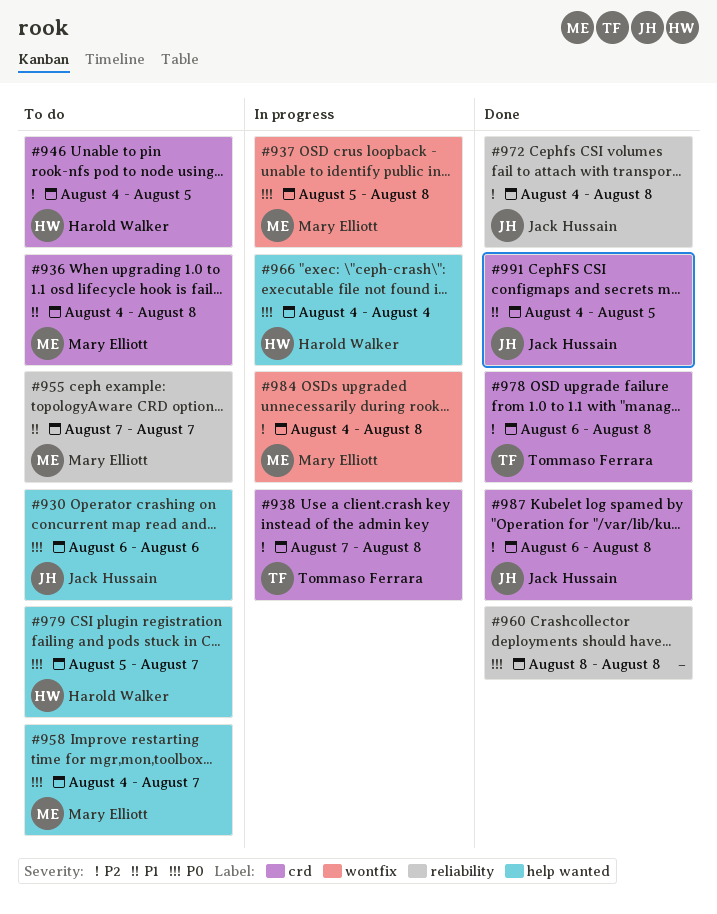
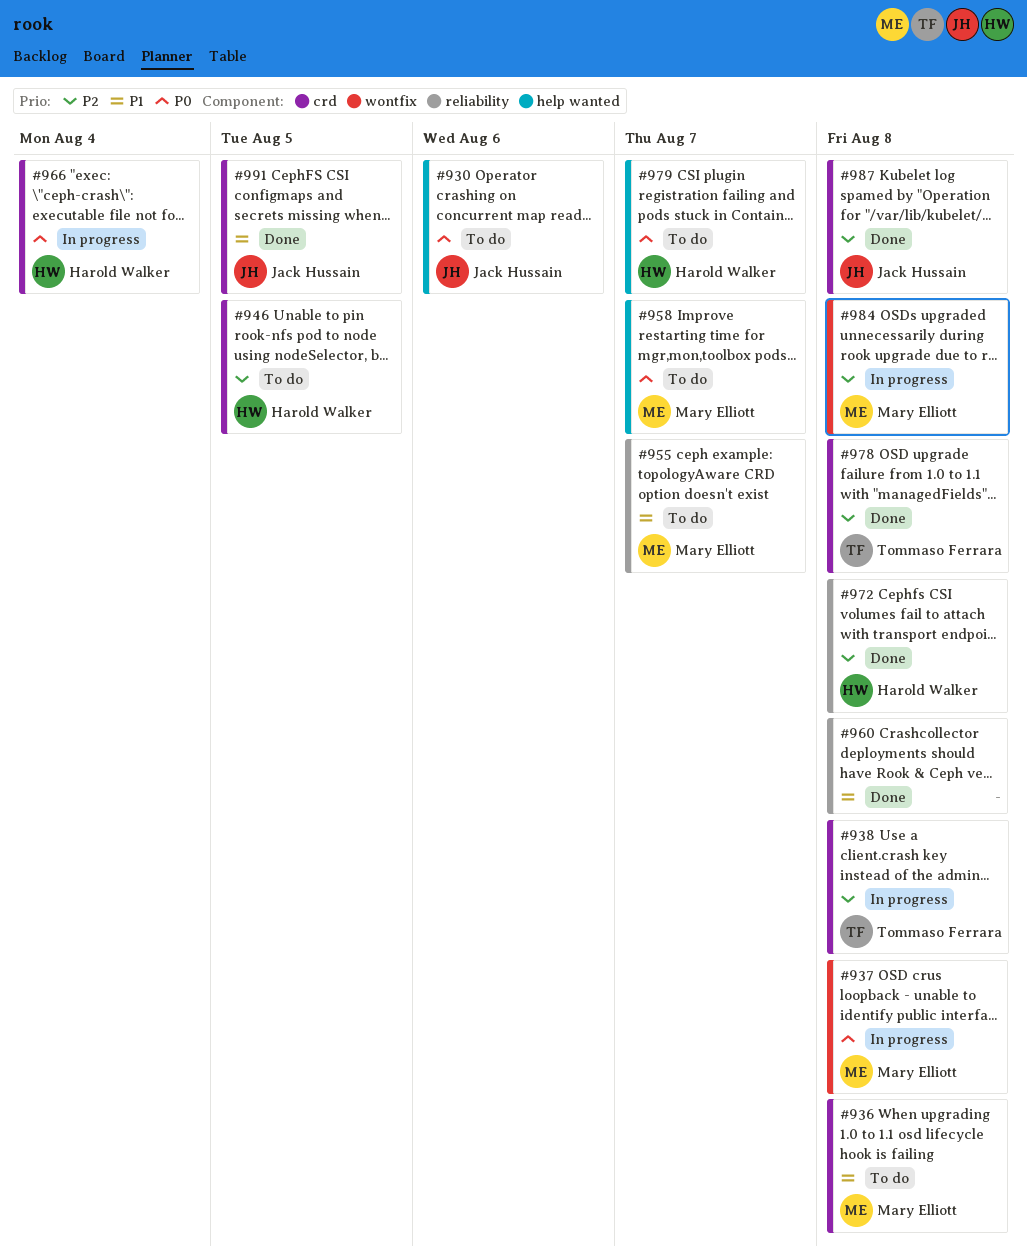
#960, priority: P0 -> P1
#966, label: help wanted -> crd
#972, owner: Jack Hussain -> Harold Walker

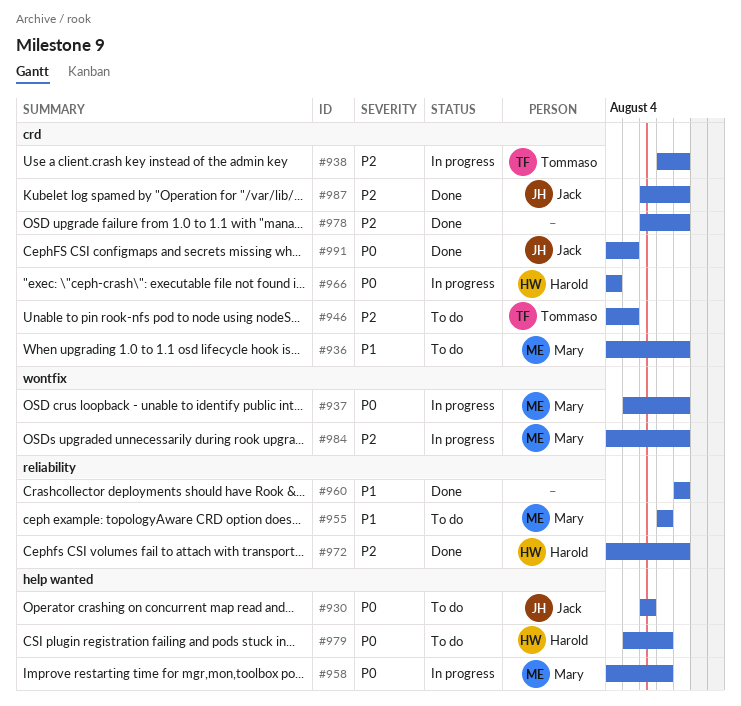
#946, owner: Harold Walker -> Tommaso Ferrara
#958, status: To do -> In progress
#978, owner: Tommaso Ferrara -> none
#991, priority: P1 -> P0

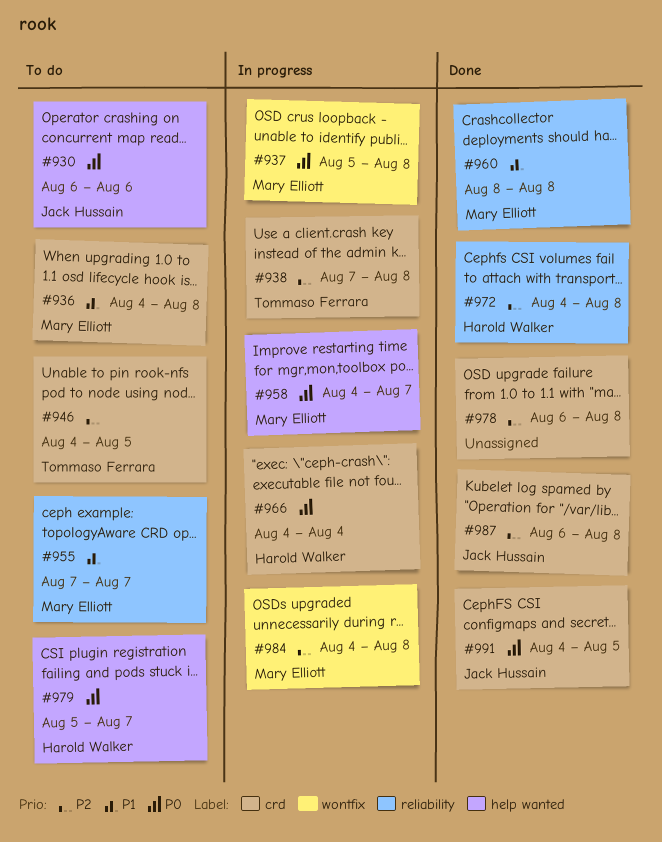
#960, owner: none -> Mary Elliott

